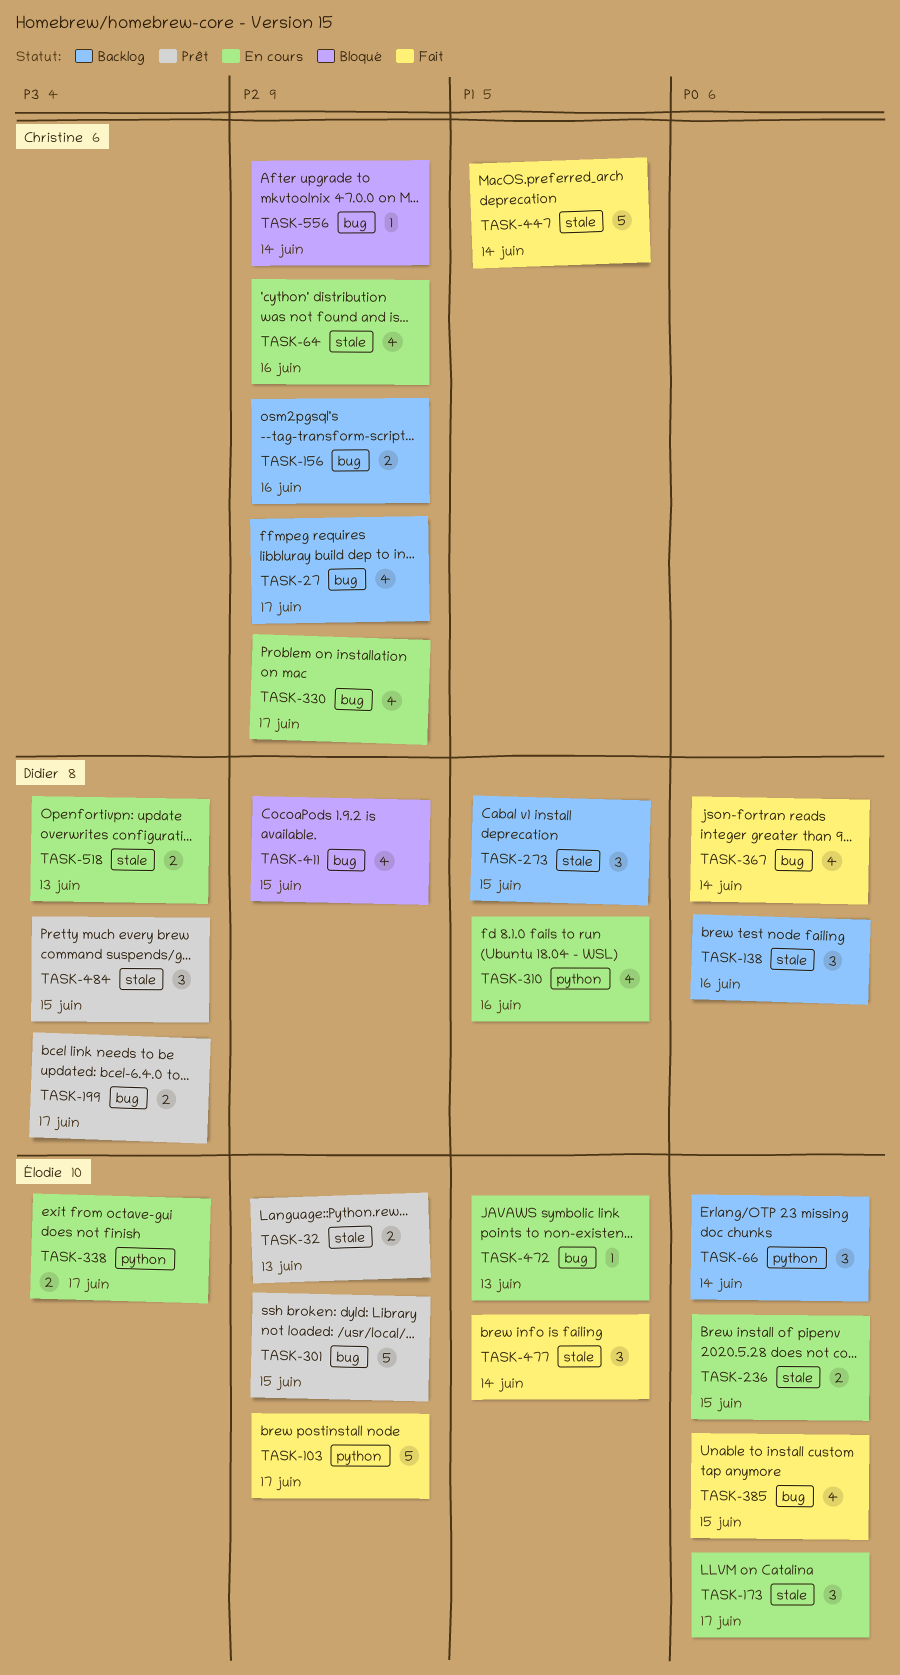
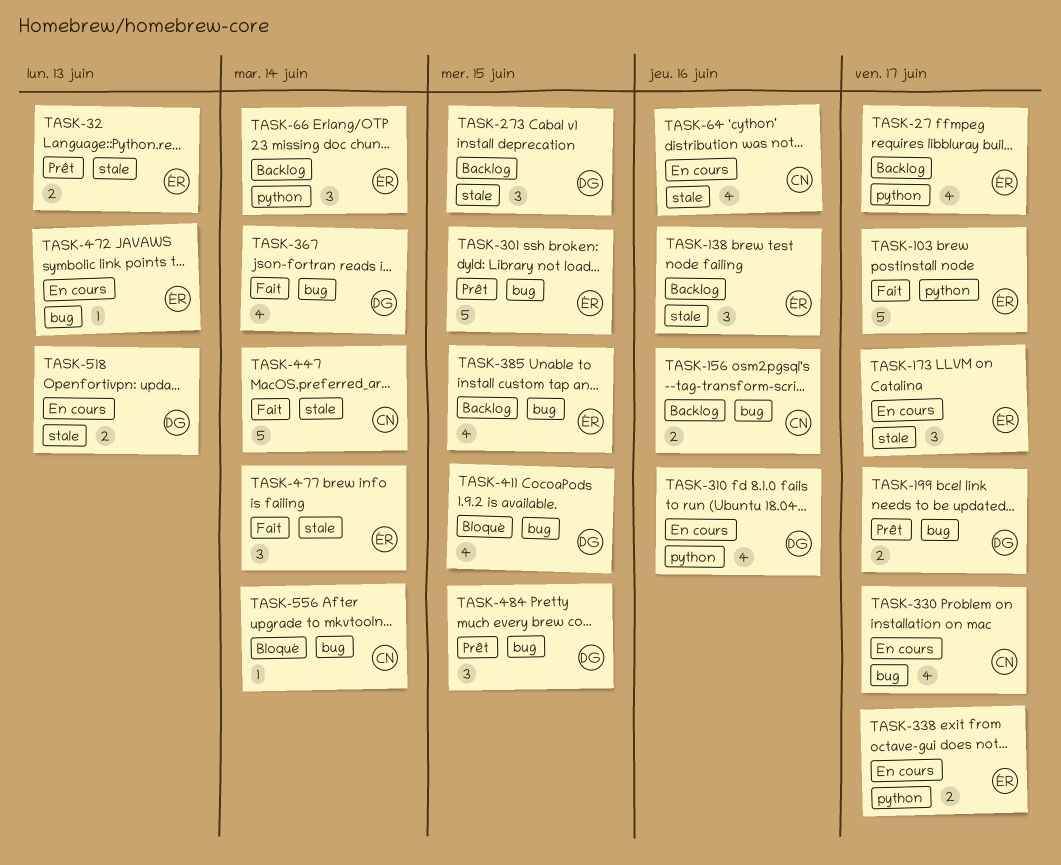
TASK-27, owner: Christine -> Élodie
TASK-27, label: bug -> python
TASK-138, owner: Didier -> Élodie
TASK-236: present -> none
TASK-385, status: Fait -> Backlog
TASK-484, label: stale -> bug

